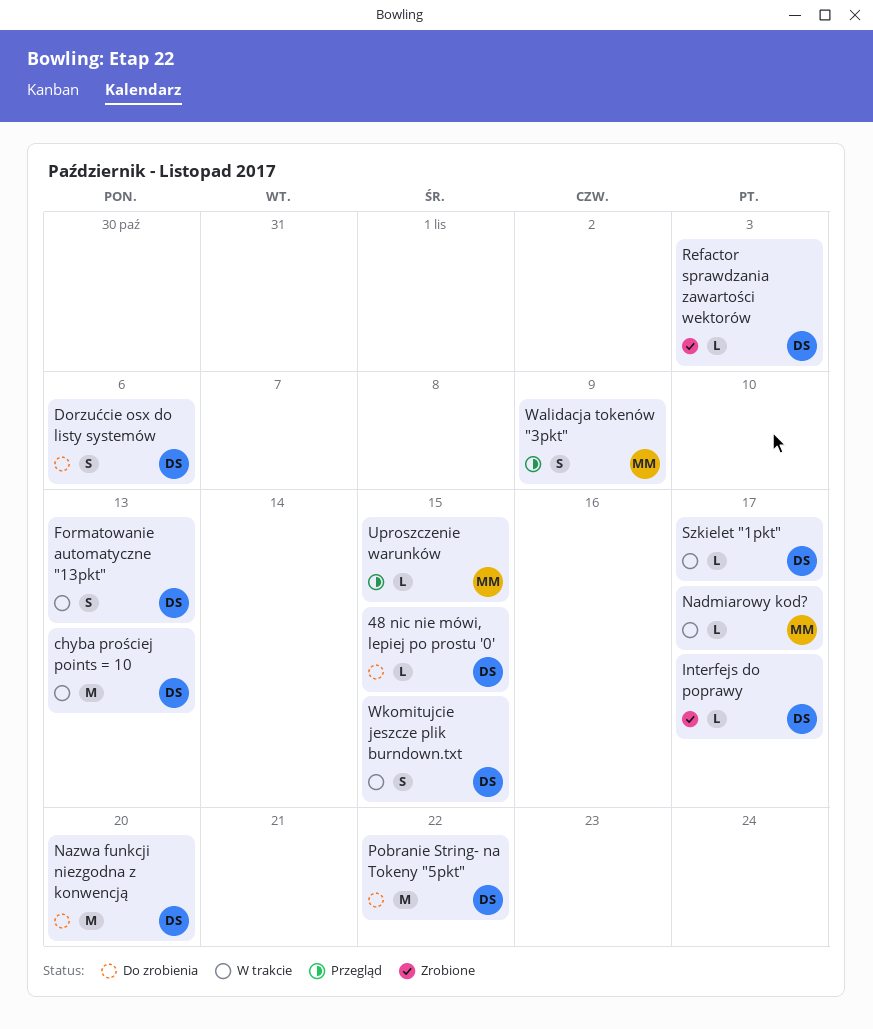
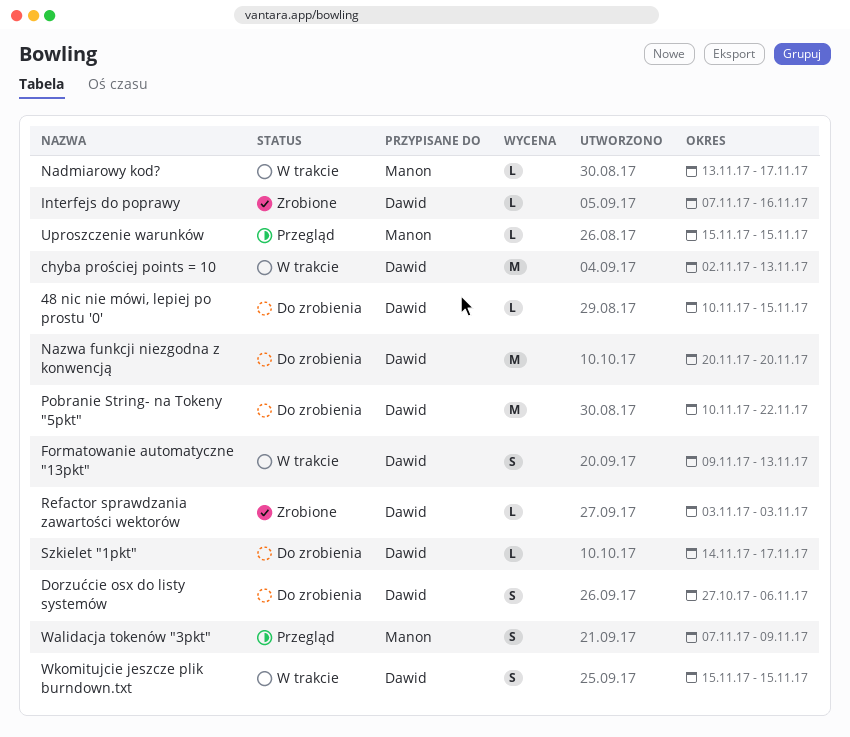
Interfejs do poprawy, due: Nov 17 -> Nov 16
Szkielet "1pkt", status: W trakcie -> Do zrobienia

